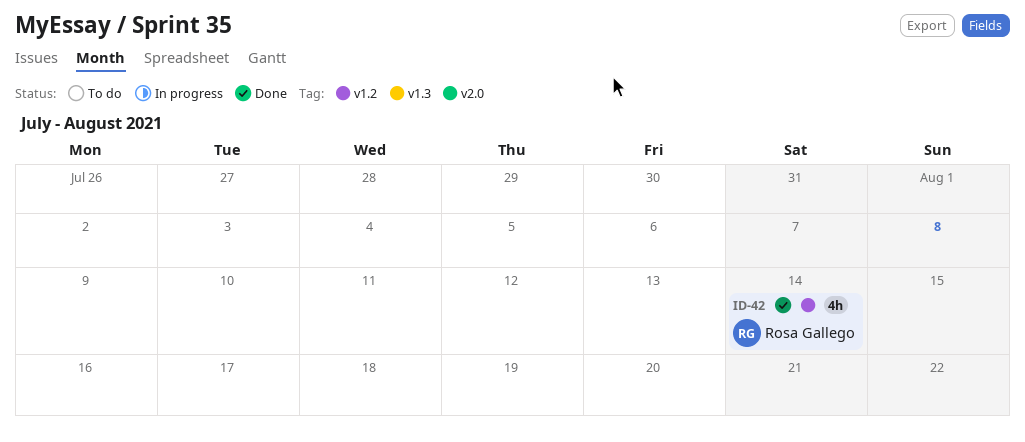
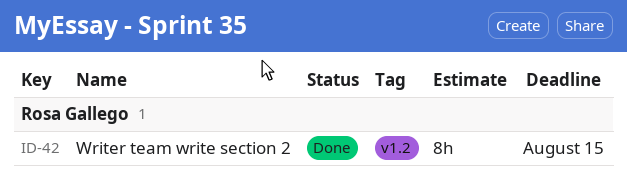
ID-42, estimate: 4h -> 8h
ID-42, due: Aug 14 -> Aug 15

